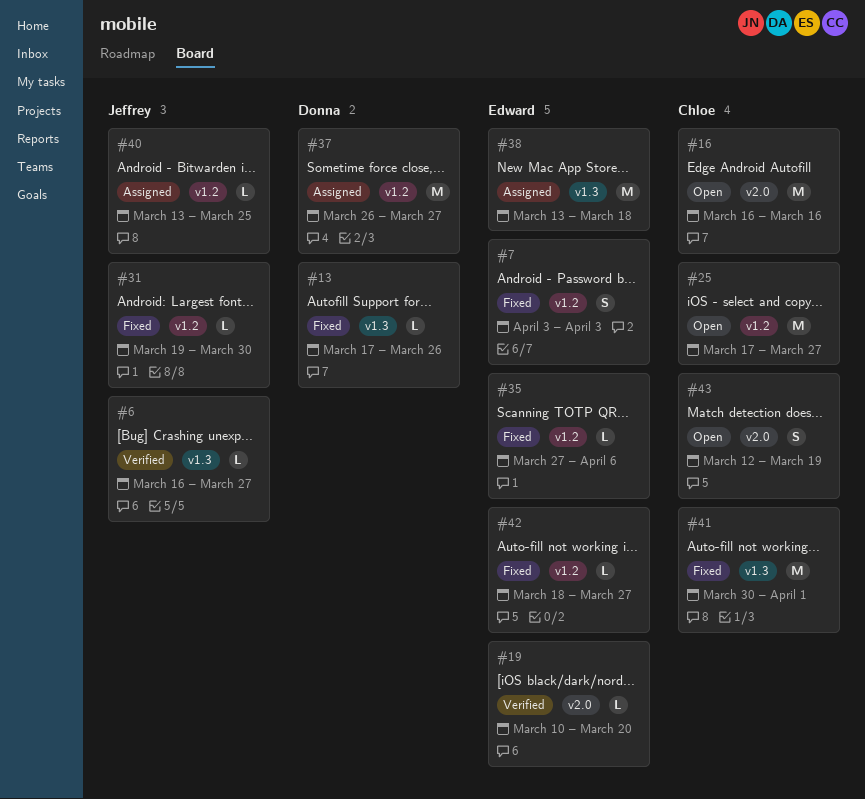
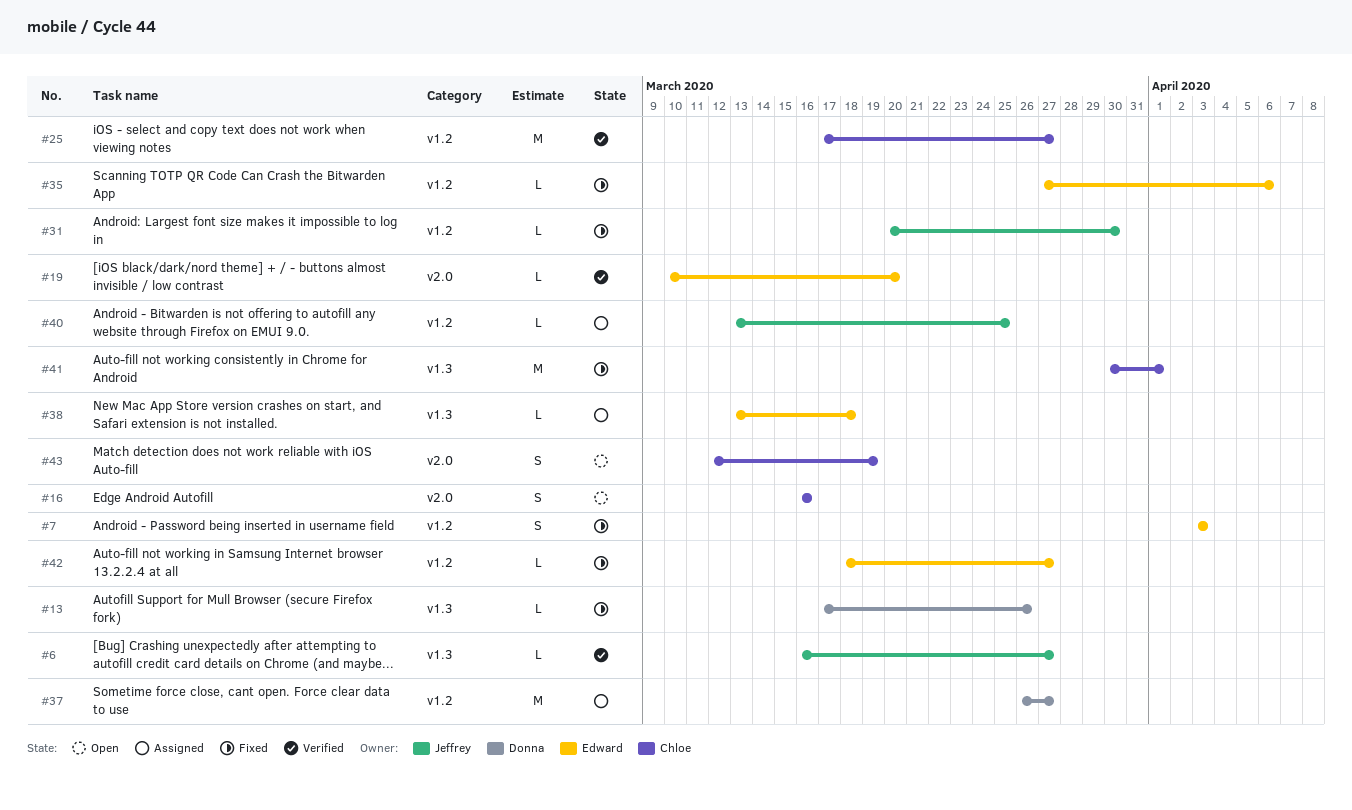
#16, estimate: M -> S
#25, status: Open -> Verified
#31, start: Mar 19 -> Mar 20
#38, estimate: M -> L

